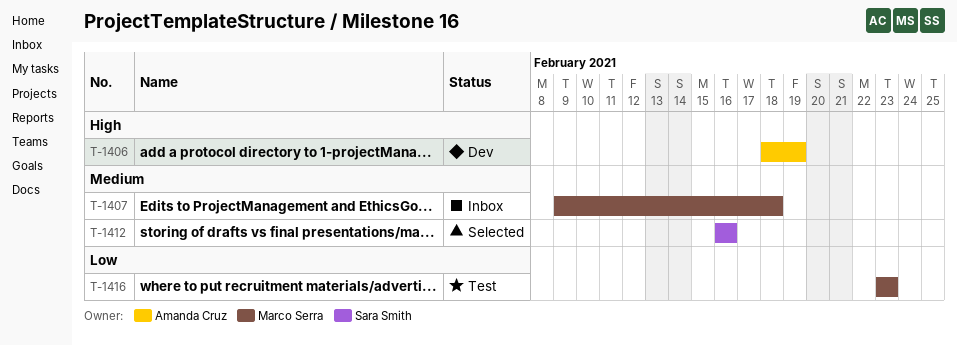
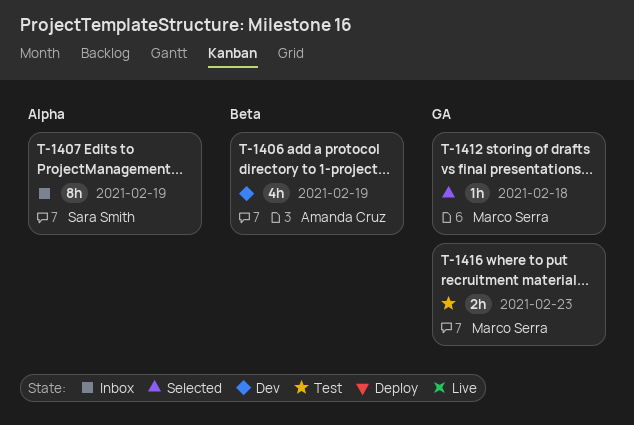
T-1407, owner: Marco Serra -> Sara Smith
T-1407, due: Feb 18 -> Feb 19
T-1412, owner: Sara Smith -> Marco Serra
T-1412, due: Feb 16 -> Feb 18

